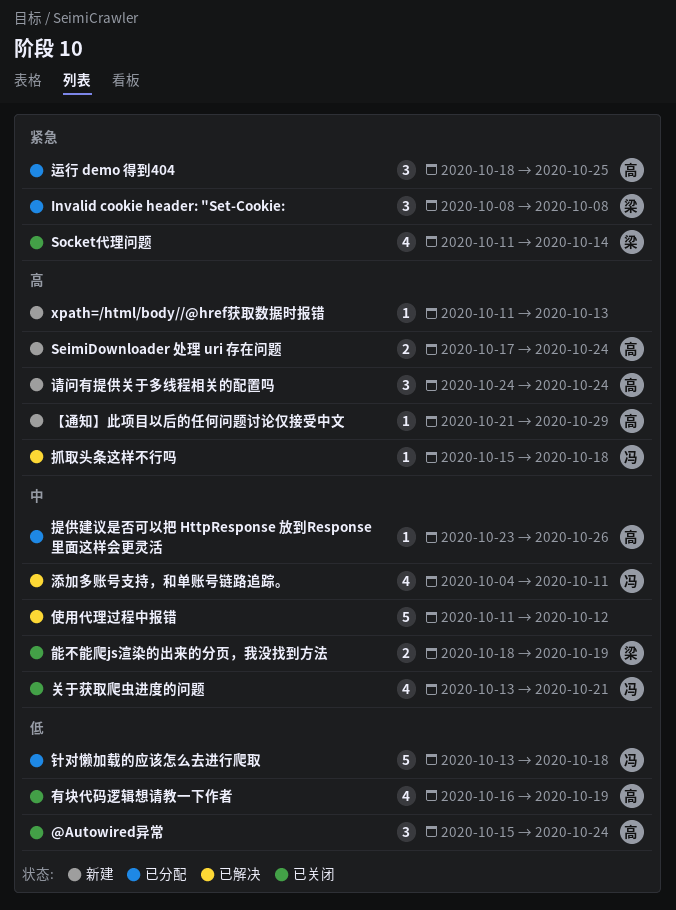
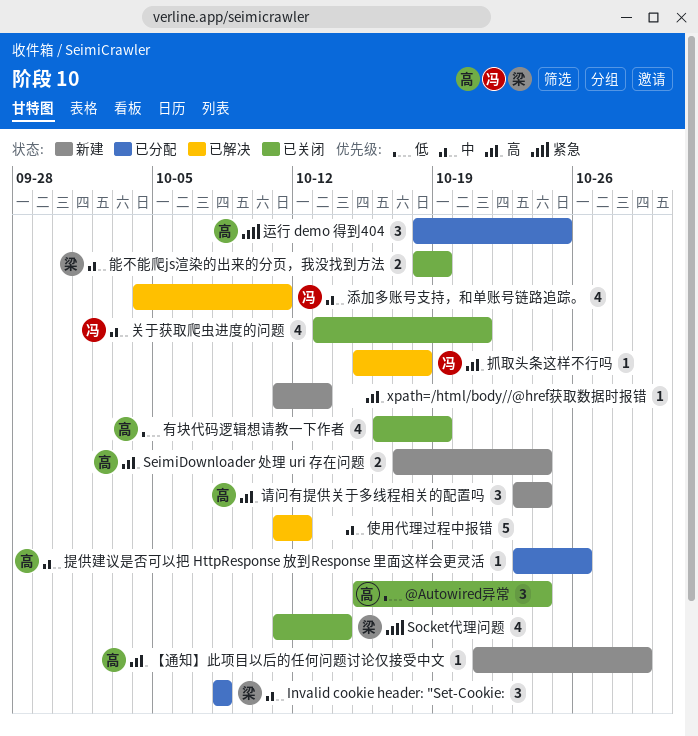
Invalid cookie header: "Set-Cookie:, priority: 紧急 -> 中
请问有提供关于多线程相关的配置吗, start: Oct 24 -> Oct 23
针对懒加载的应该怎么去进行爬取: present -> none

